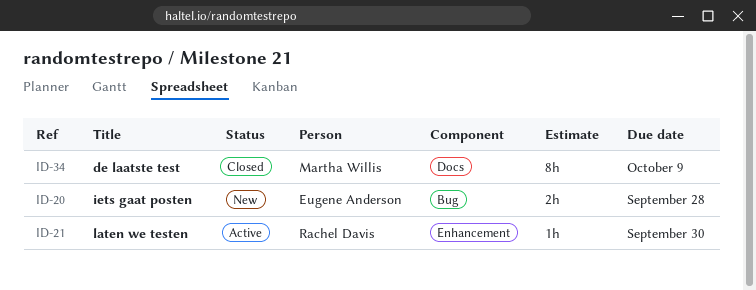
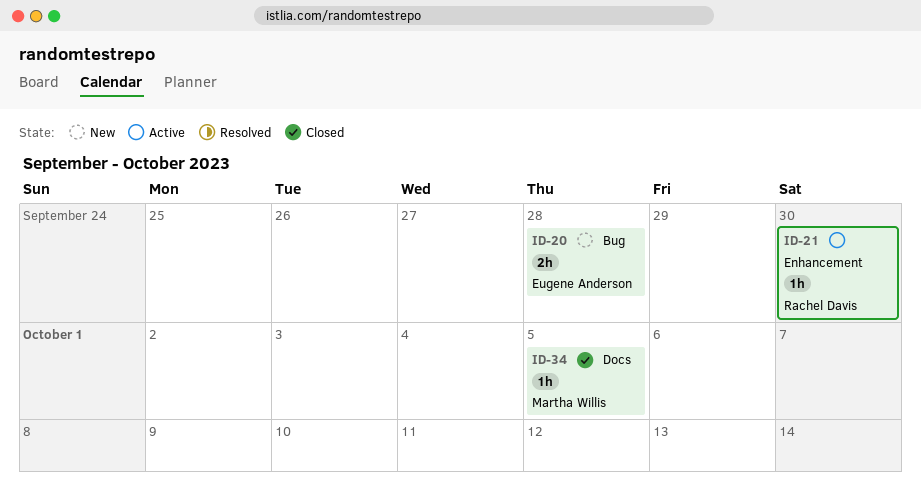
ID-34, estimate: 8h -> 1h
ID-34, due: Oct 9 -> Oct 5

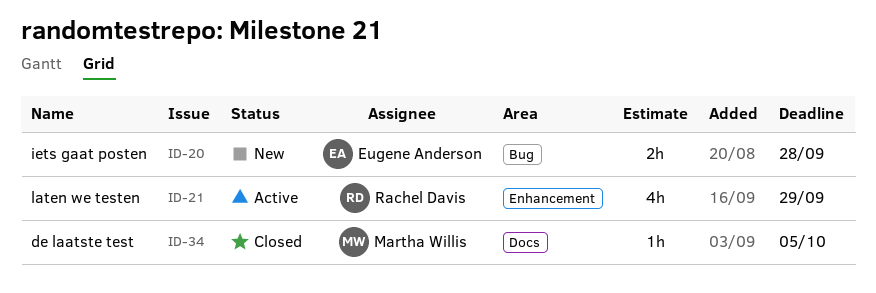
ID-21, estimate: 1h -> 4h
ID-21, due: Sep 30 -> Sep 29

